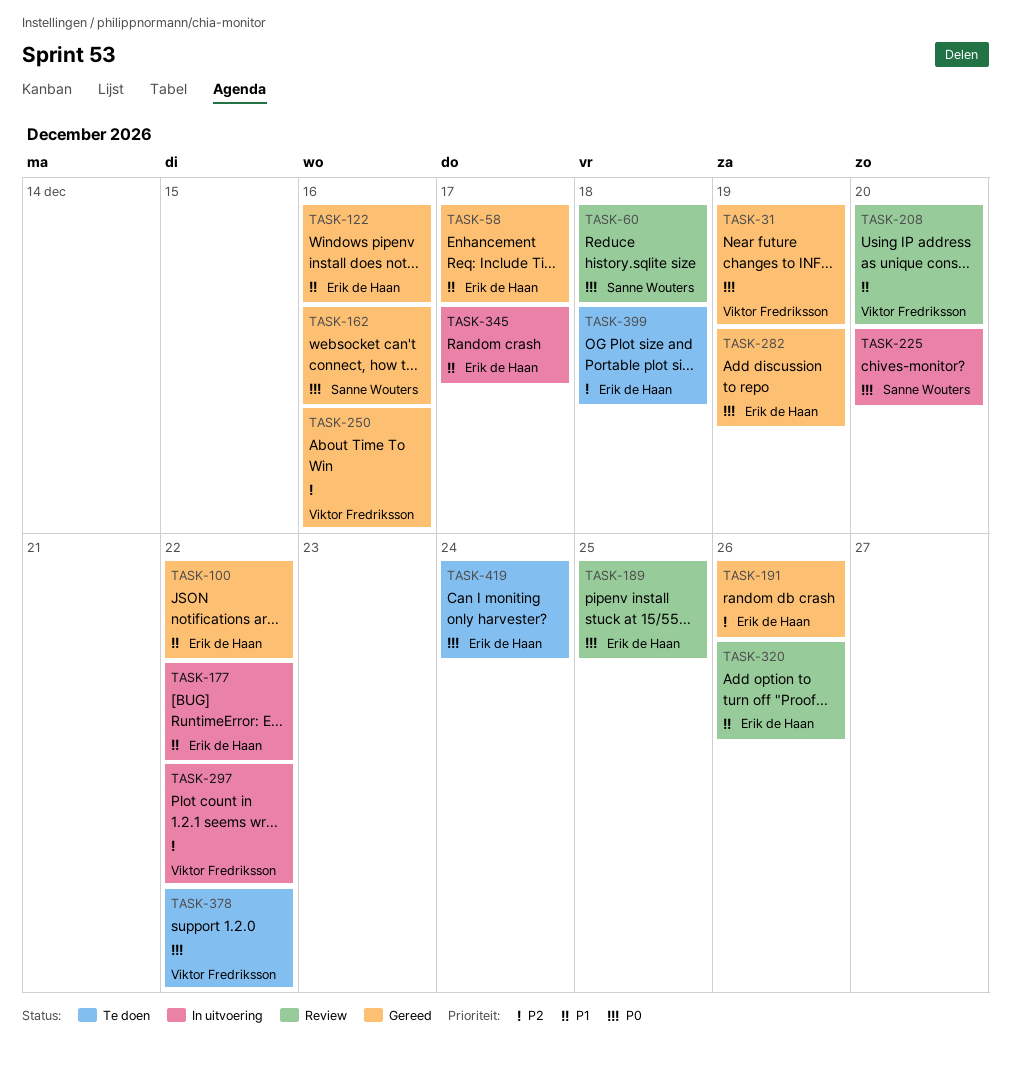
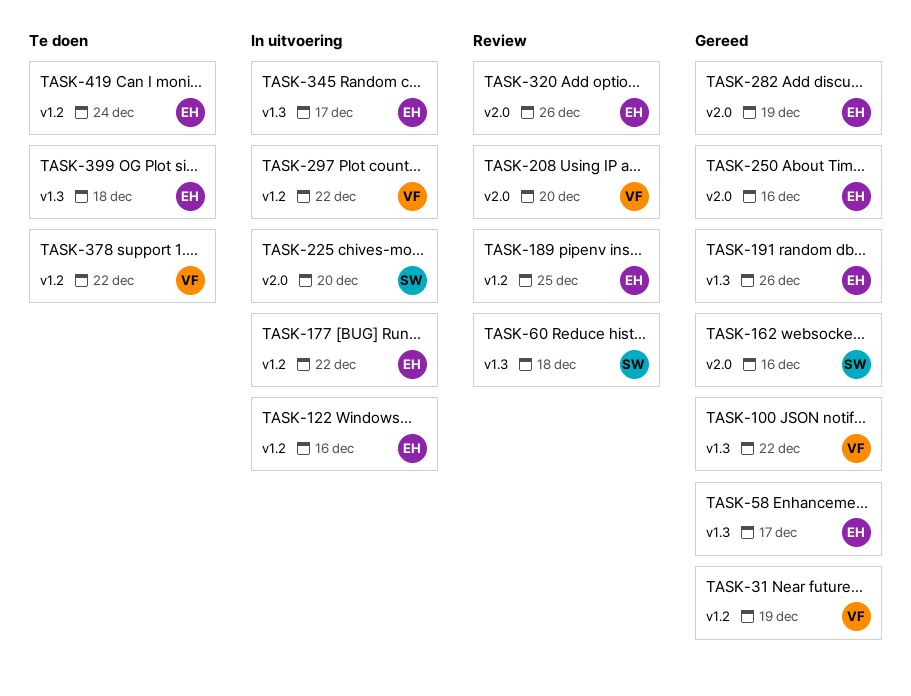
TASK-100, owner: Erik de Haan -> Viktor Fredriksson
TASK-122, status: Gereed -> In uitvoering
TASK-250, owner: Viktor Fredriksson -> Erik de Haan

